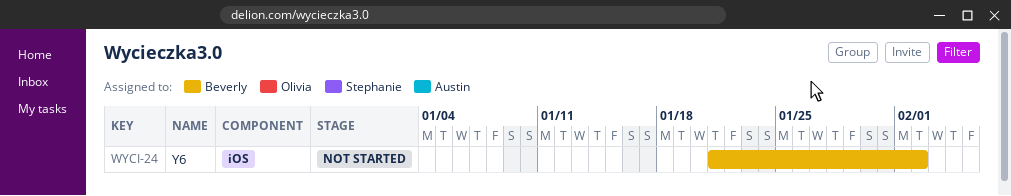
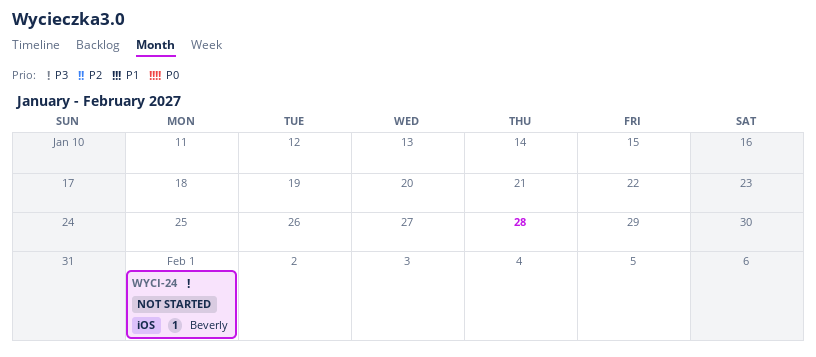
WYCI-24, due: Feb 2 -> Feb 1

